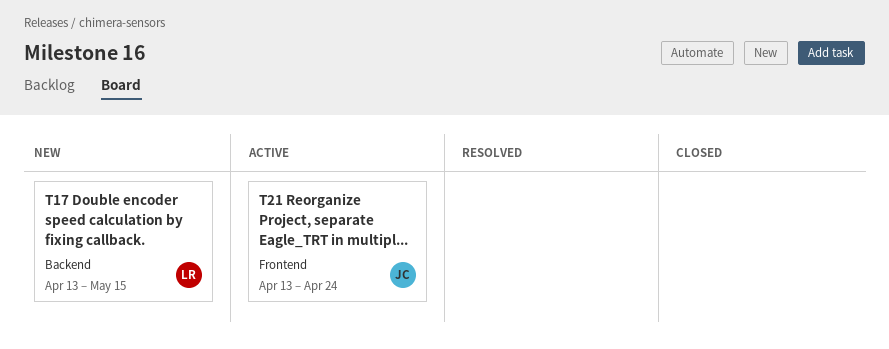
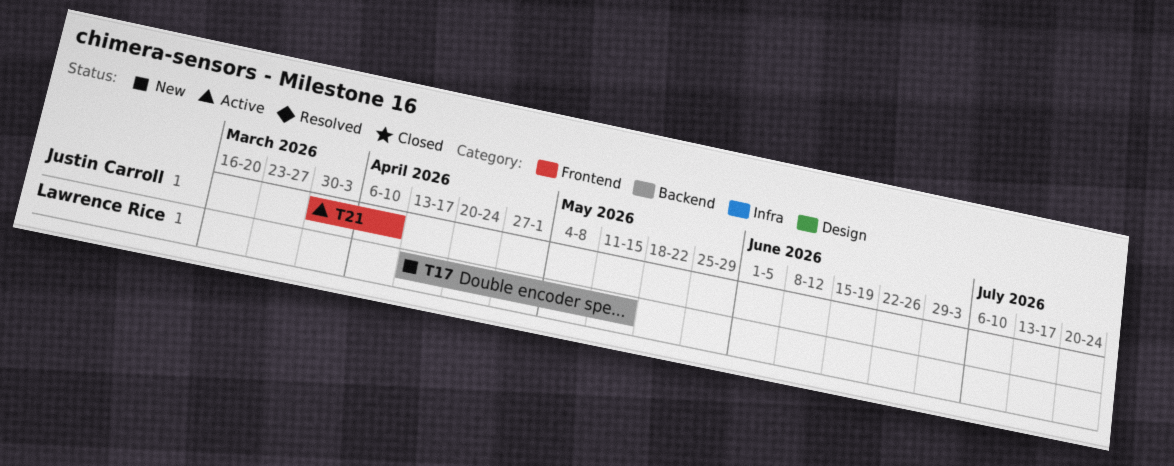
T21, start: Apr 13 -> Mar 30
T21, due: Apr 24 -> Apr 10

